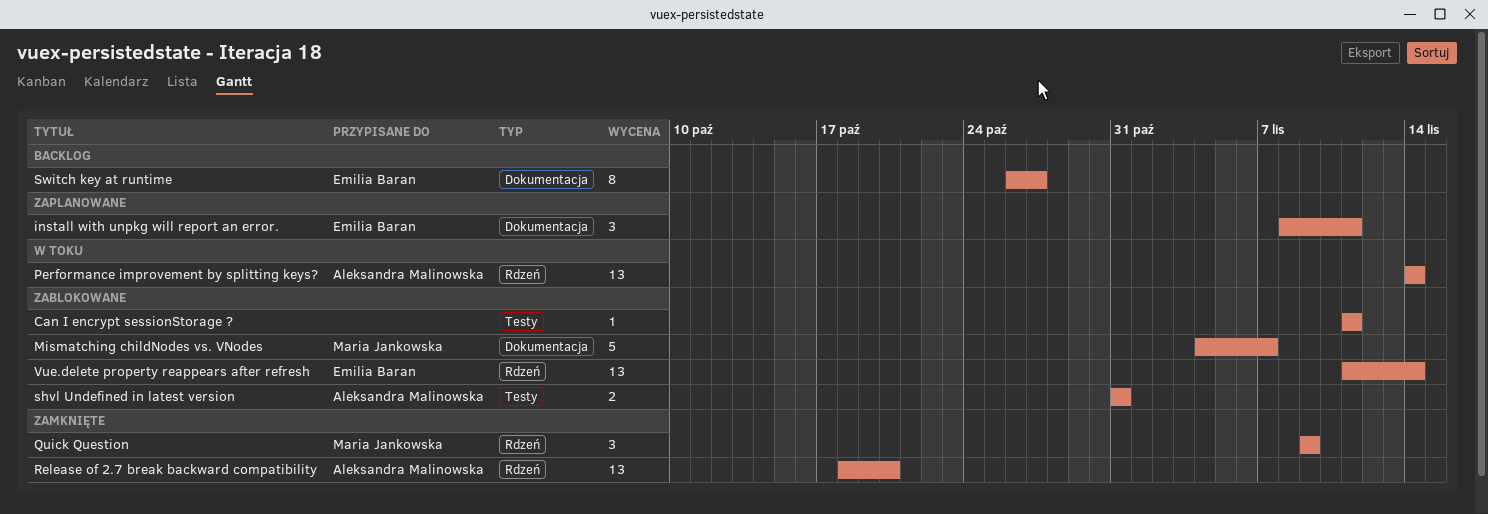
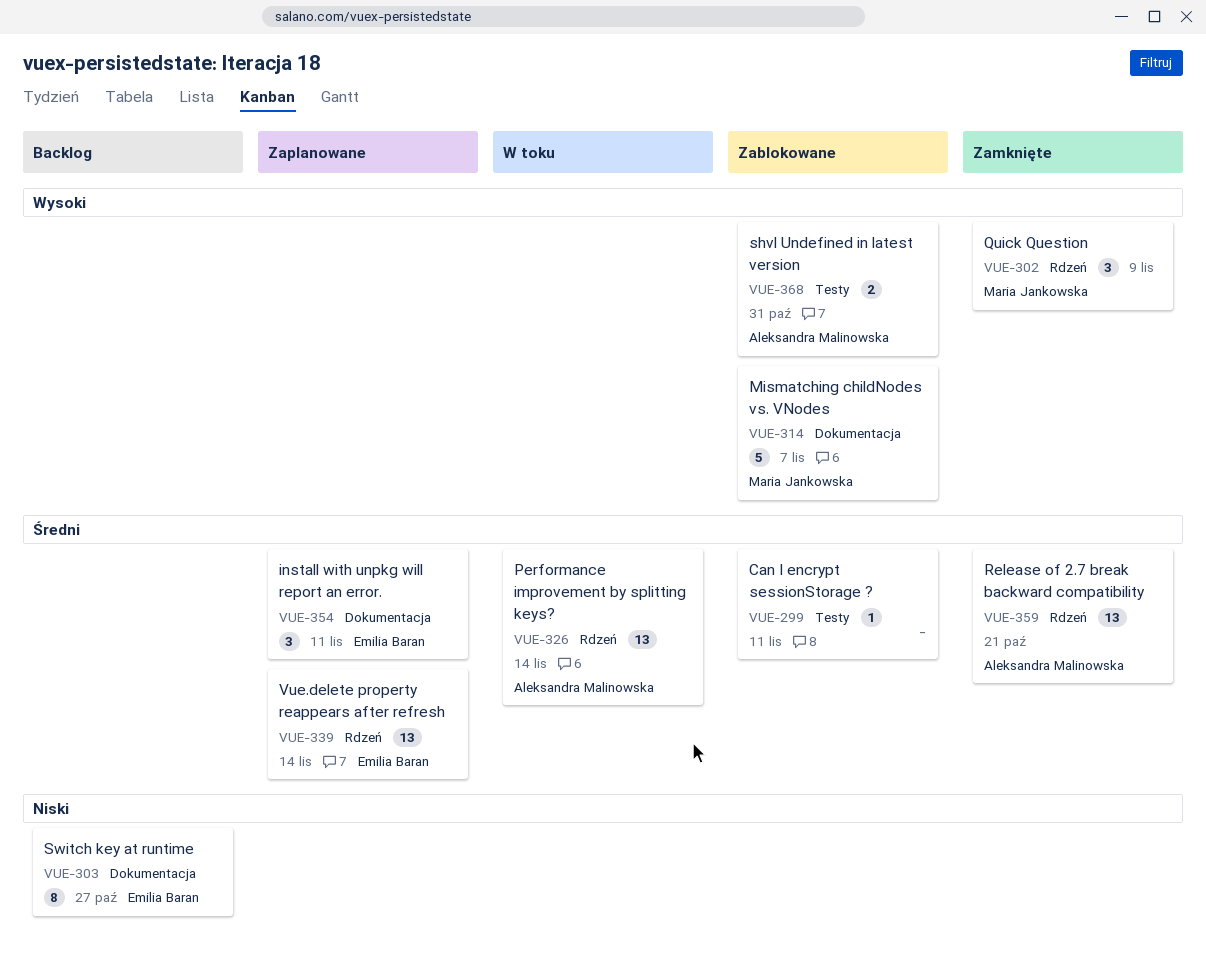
Release of 2.7 break backward compatibility, due: Oct 20 -> Oct 21
Vue.delete property reappears after refresh, status: Zablokowane -> Zaplanowane

